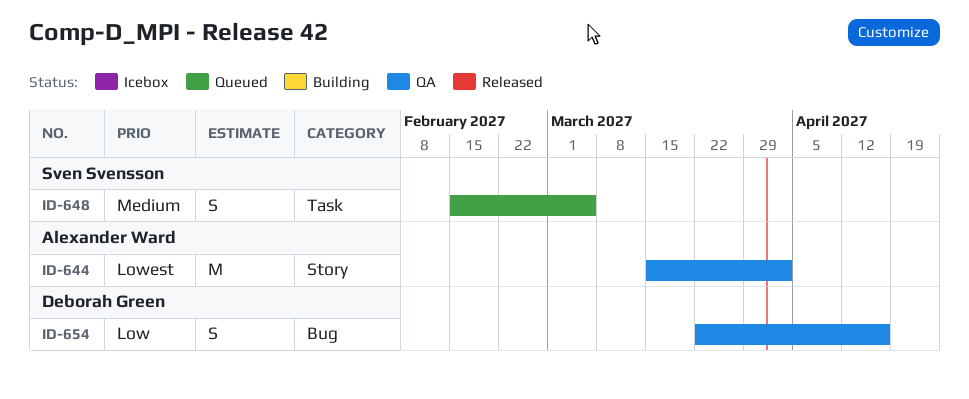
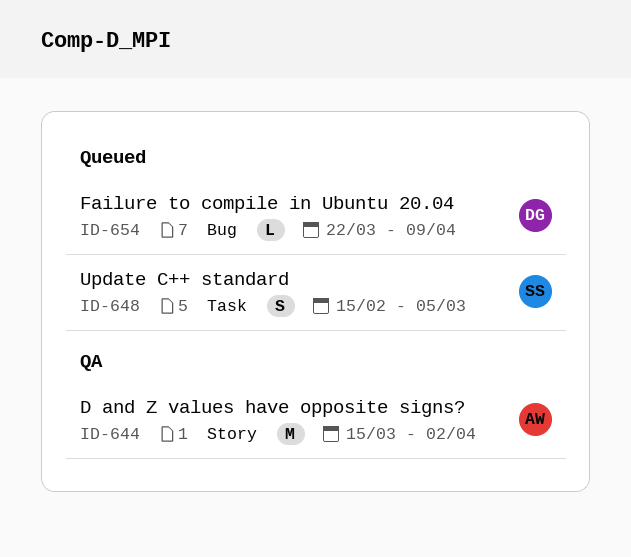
ID-654, status: QA -> Queued
ID-654, estimate: S -> L
ID-654, due: Apr 16 -> Apr 9

